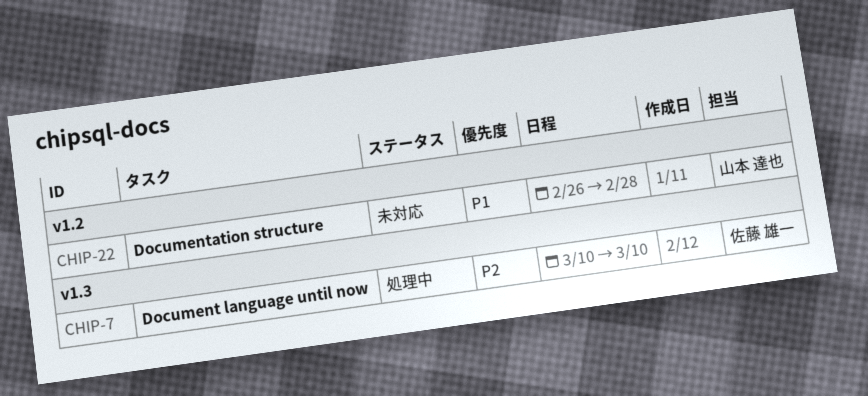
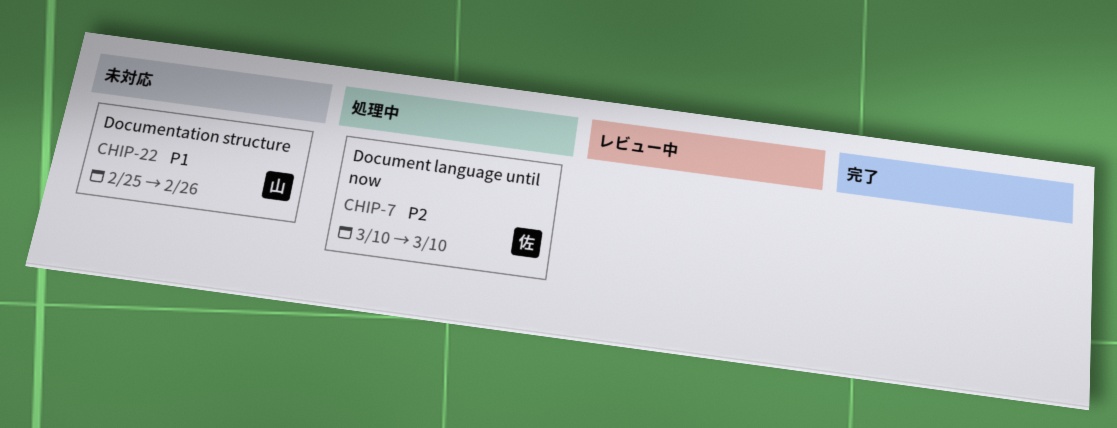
CHIP-22, start: Feb 26 -> Feb 25
CHIP-22, due: Feb 28 -> Feb 26

